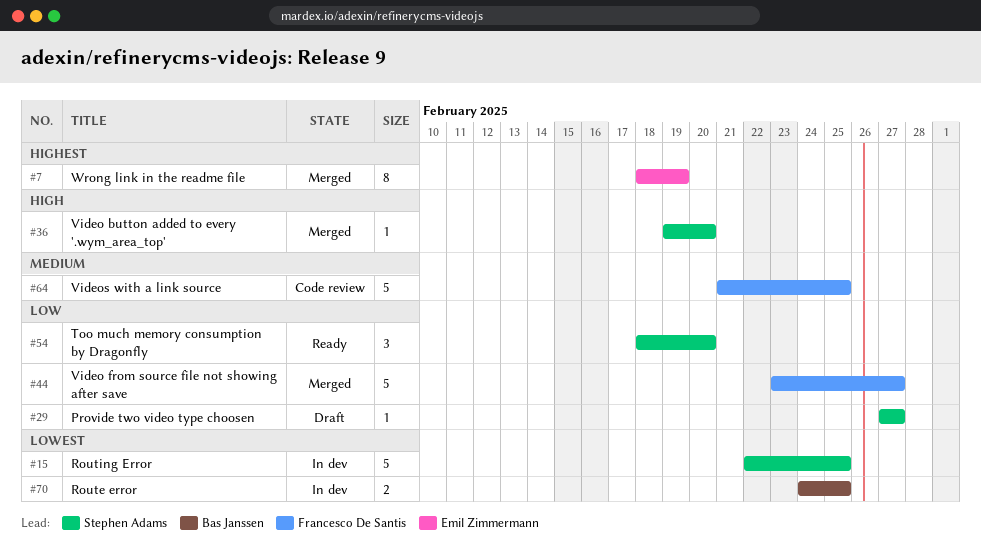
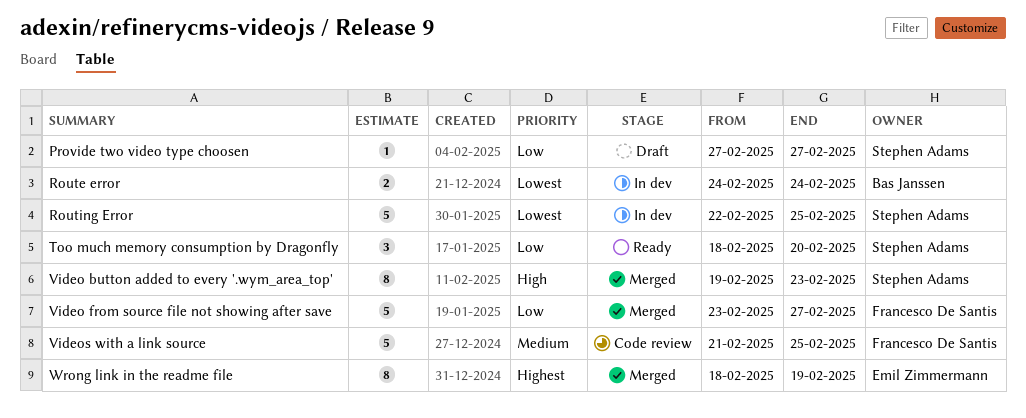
Route error, due: Feb 25 -> Feb 24
Video button added to every '.wym_area_top', estimate: 1 -> 8
Video button added to every '.wym_area_top', due: Feb 20 -> Feb 23

